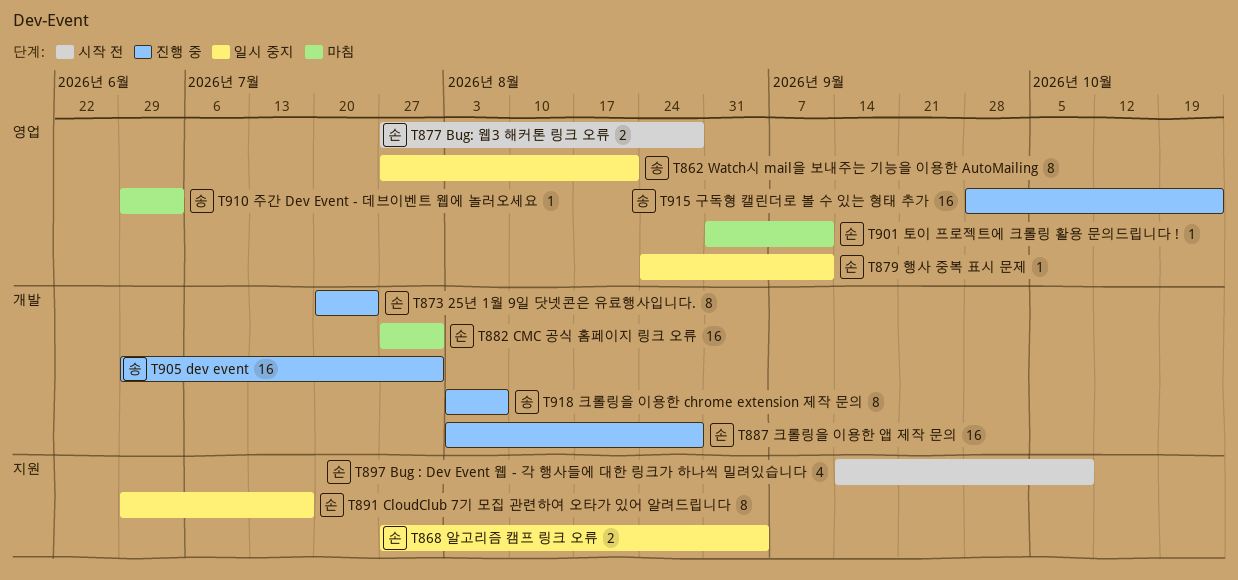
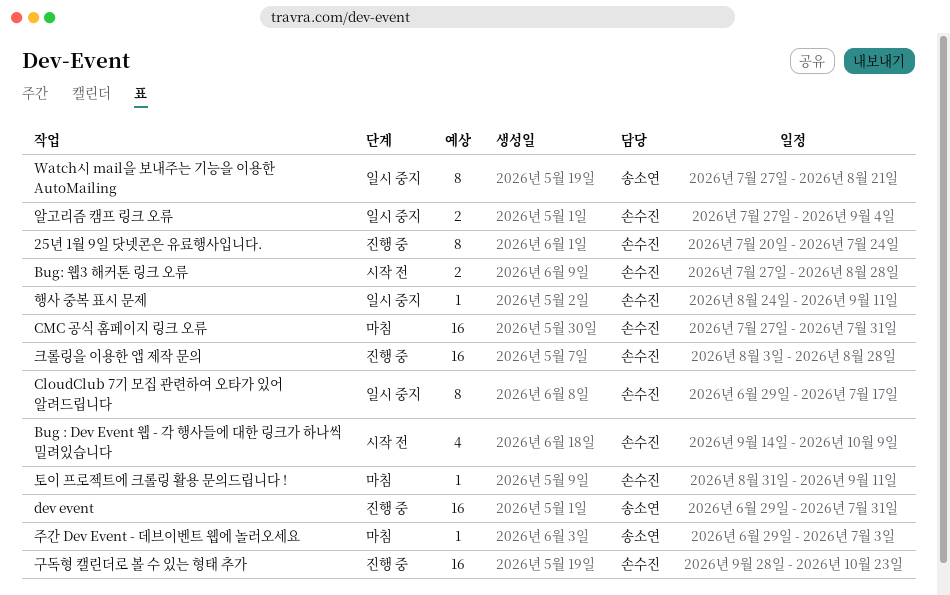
구독형 캘린더로 볼 수 있는 형태 추가, owner: 송소연 -> 손수진
크롤링을 이용한 chrome extension 제작 문의: present -> none

